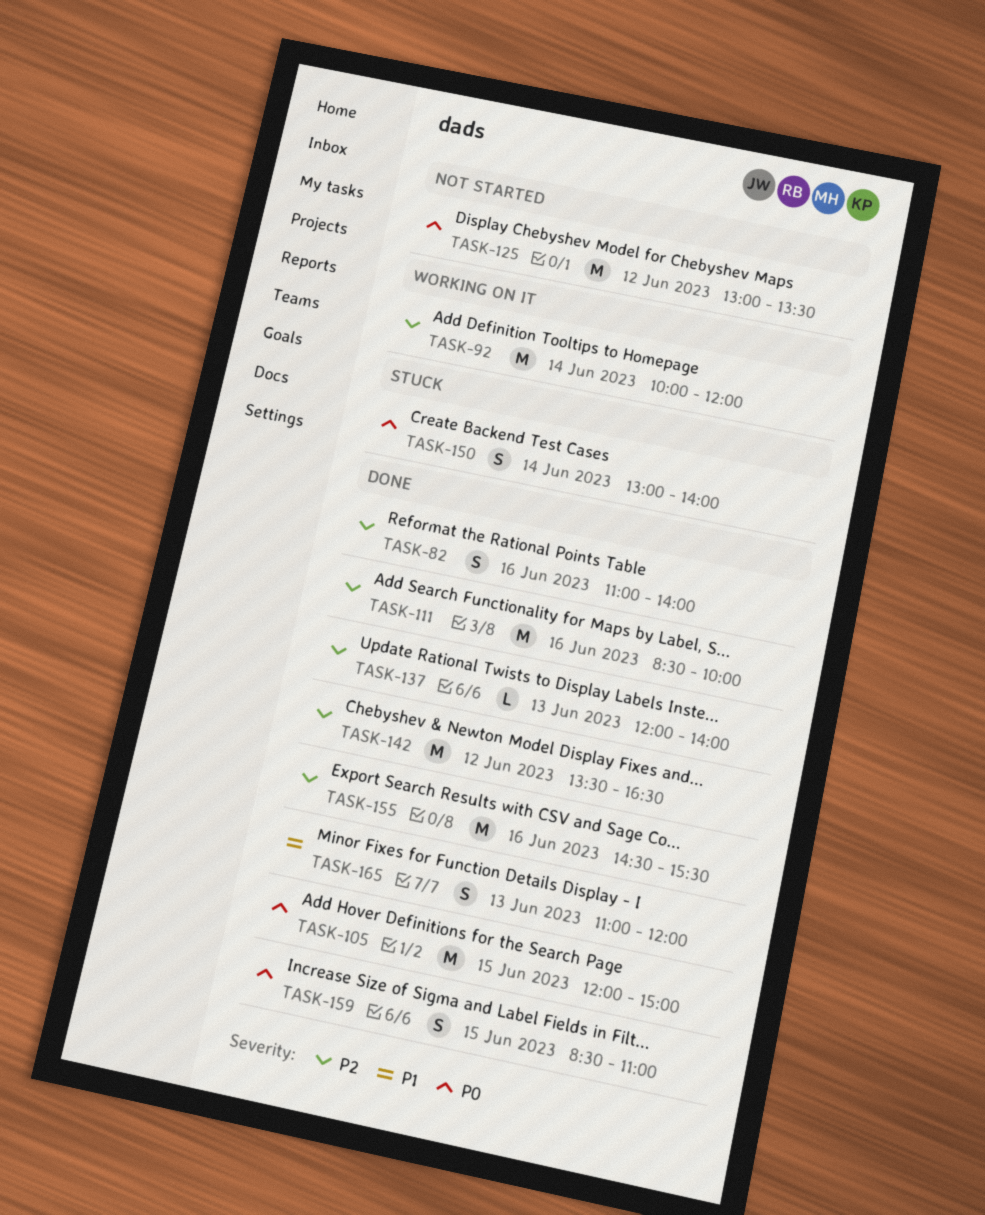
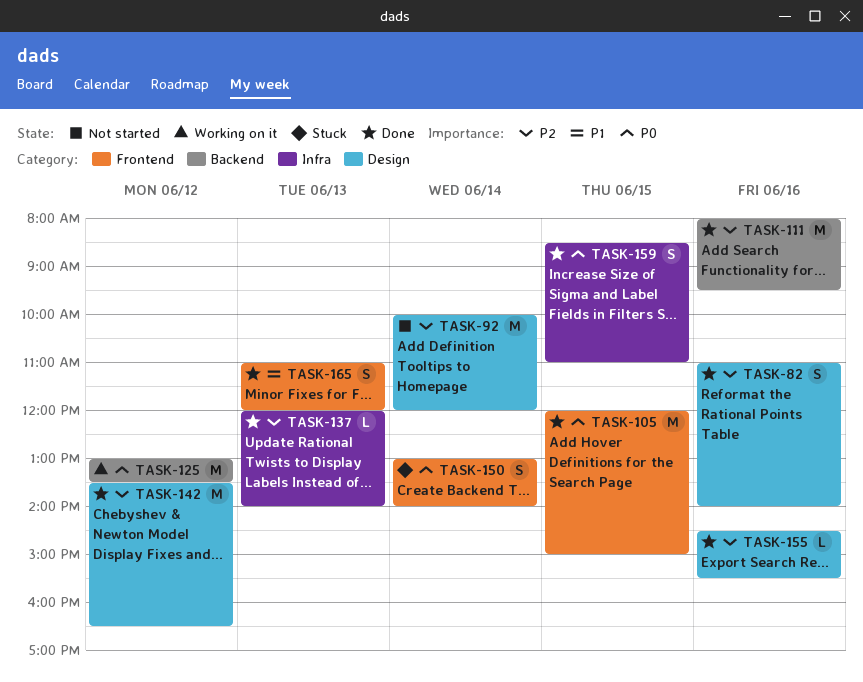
TASK-92, status: Working on it -> Not started
TASK-111, begins: 08:30 -> 08:00
TASK-111, ends: 10:00 -> 09:30
TASK-125, status: Not started -> Working on it
TASK-155, estimate: M -> L

